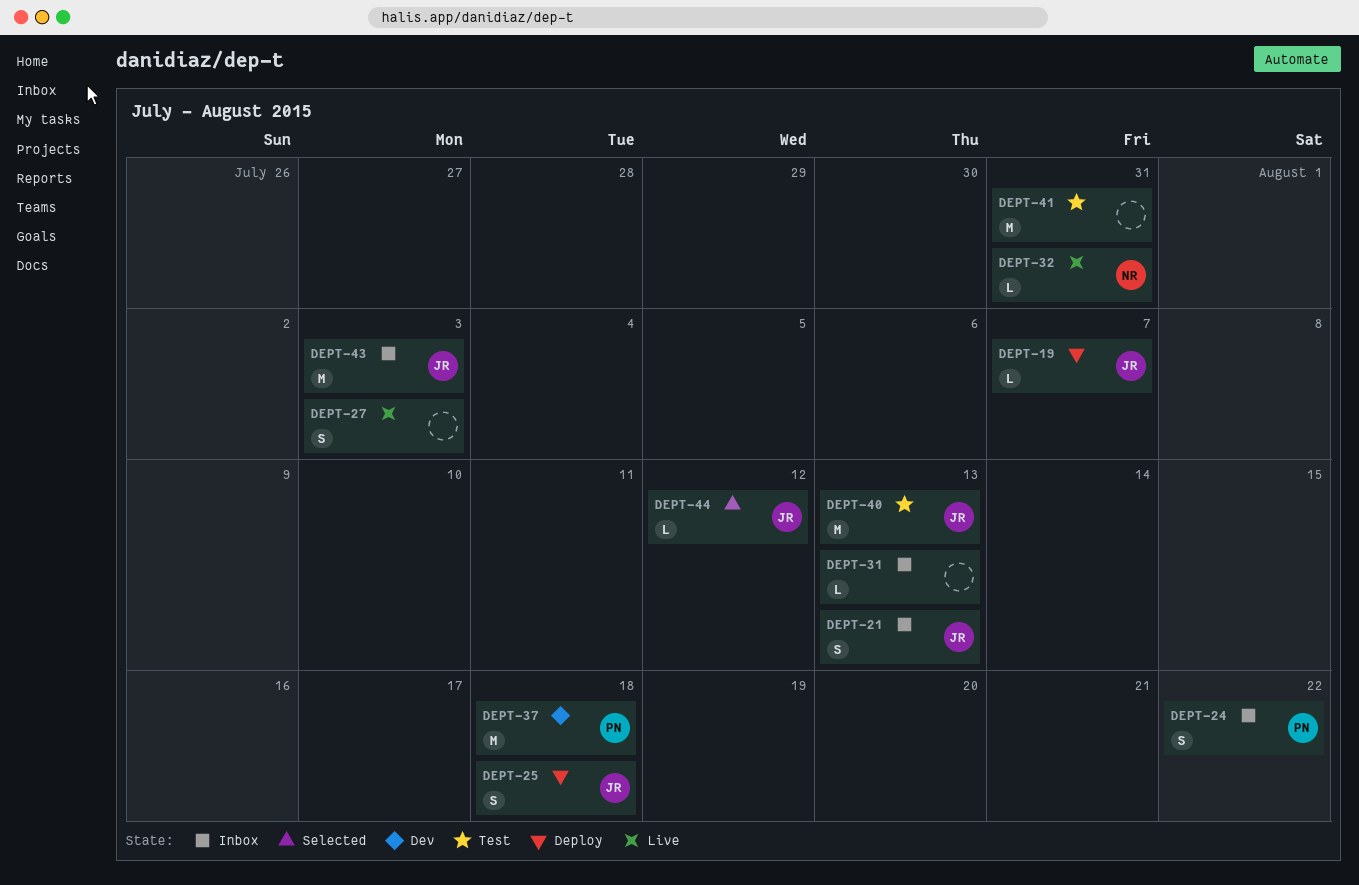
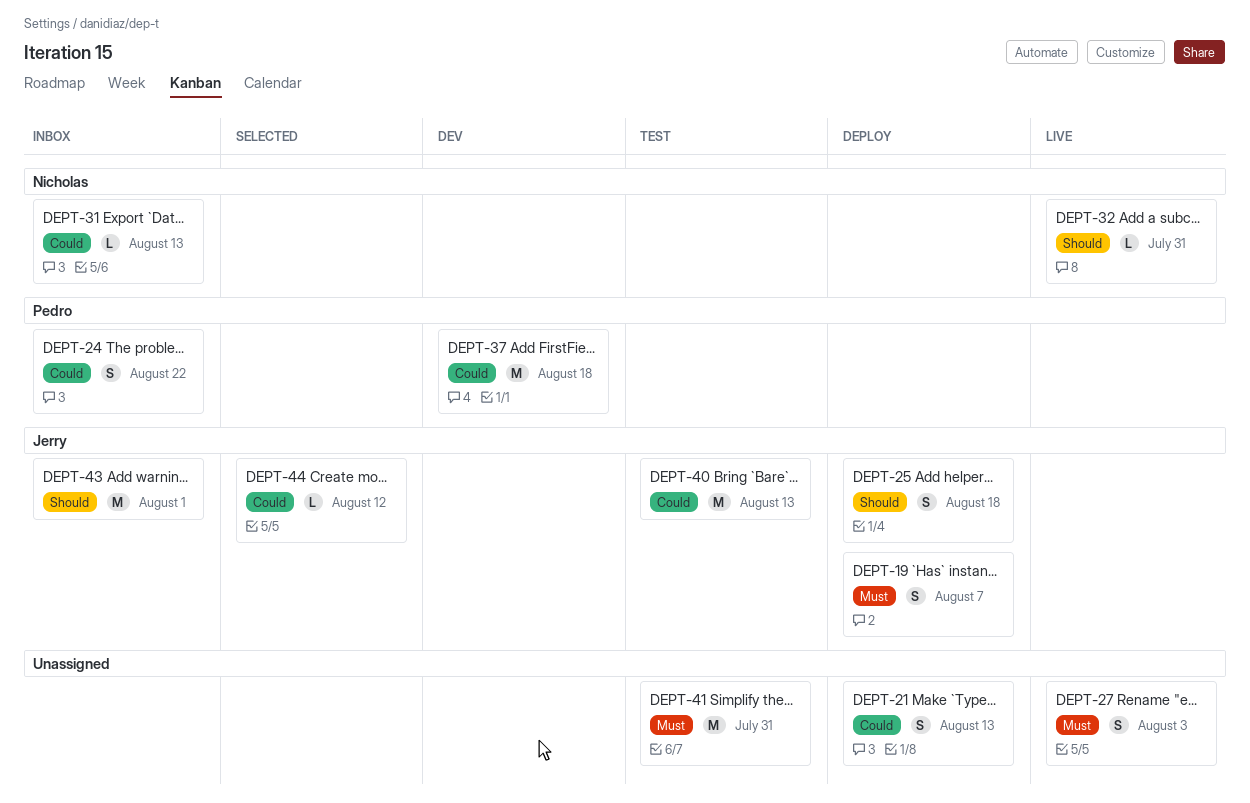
DEPT-19, estimate: L -> S
DEPT-21, status: Inbox -> Deploy
DEPT-21, owner: Jerry -> none
DEPT-31, owner: none -> Nicholas
DEPT-43, due: Aug 3 -> Aug 1

